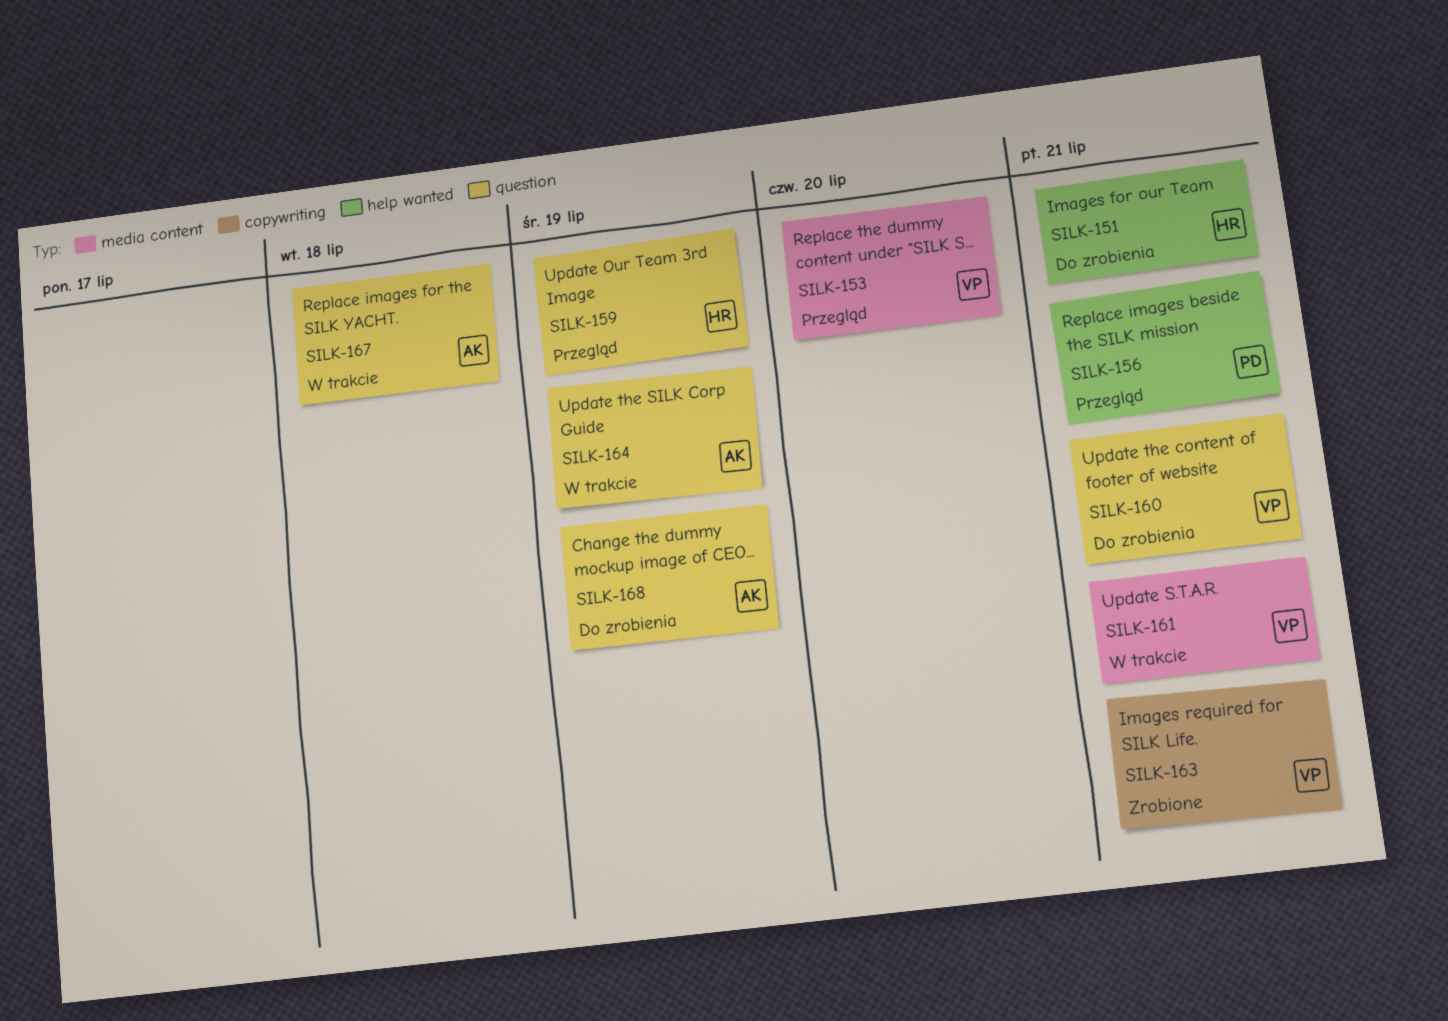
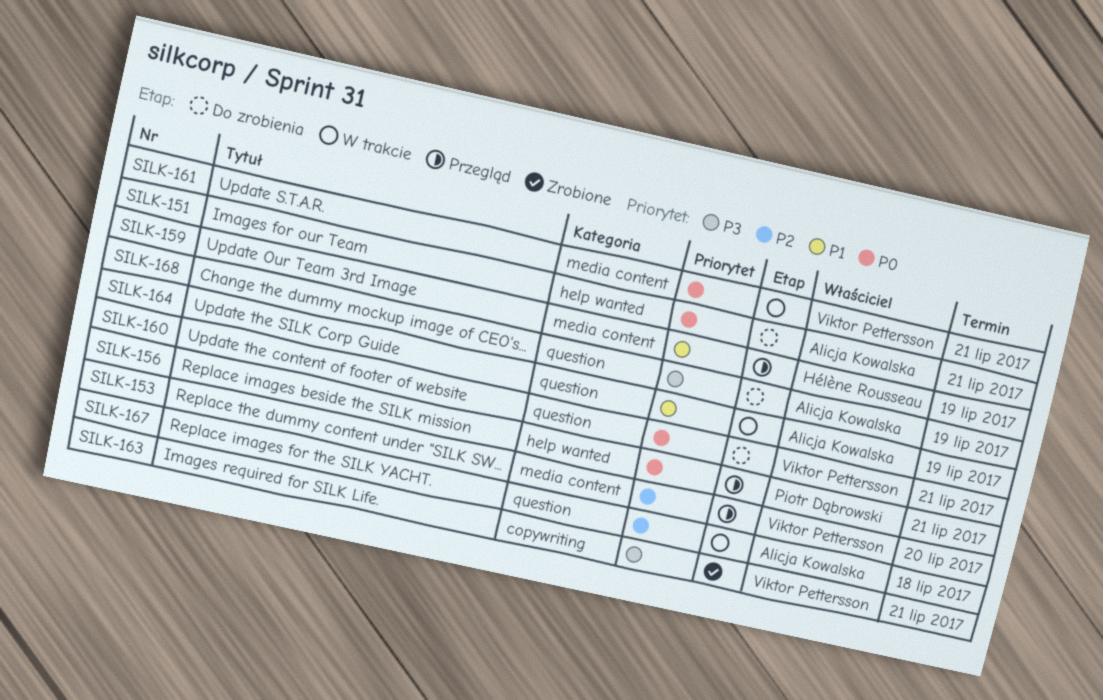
SILK-151, owner: Hélène Rousseau -> Alicja Kowalska
SILK-159, label: question -> media content

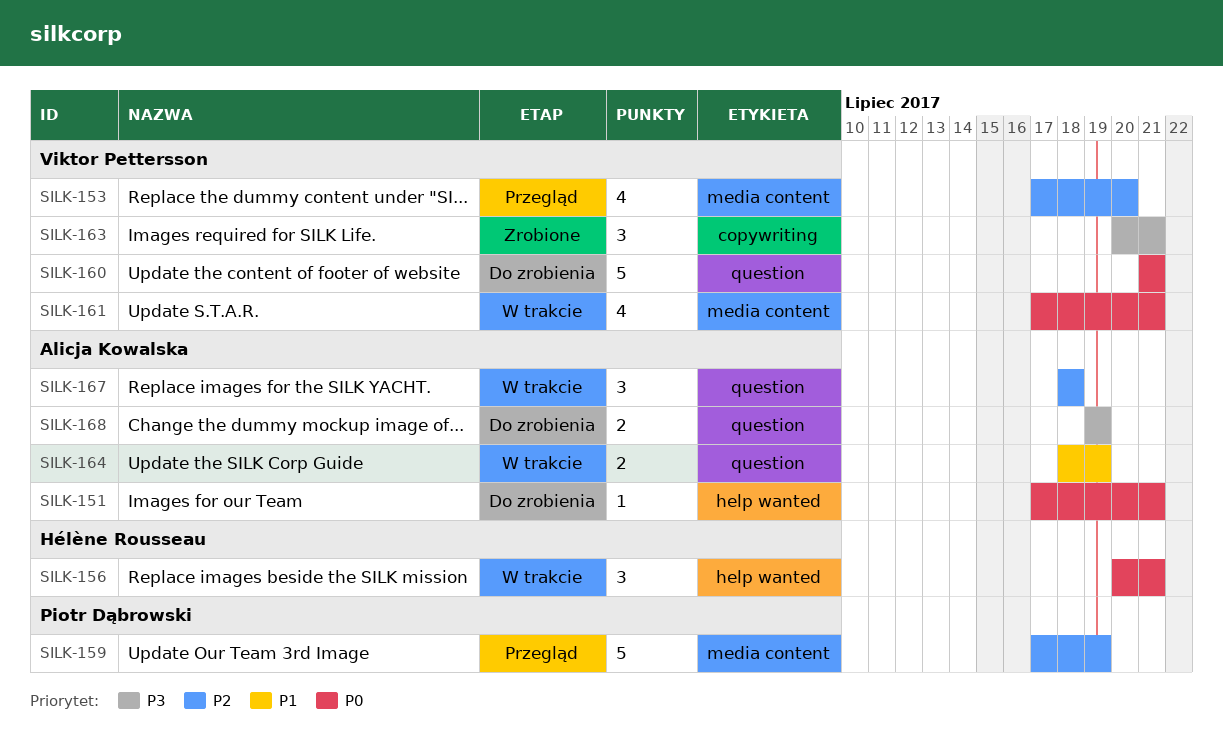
SILK-156, status: Przegląd -> W trakcie
SILK-156, owner: Piotr Dąbrowski -> Hélène Rousseau
SILK-159, owner: Hélène Rousseau -> Piotr Dąbrowski
SILK-159, priority: P1 -> P2

